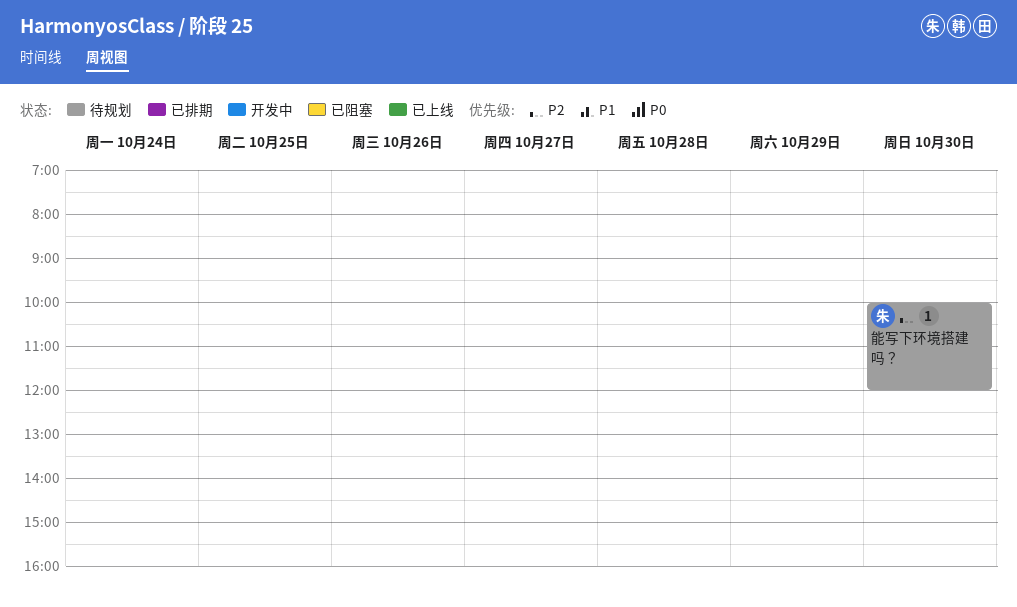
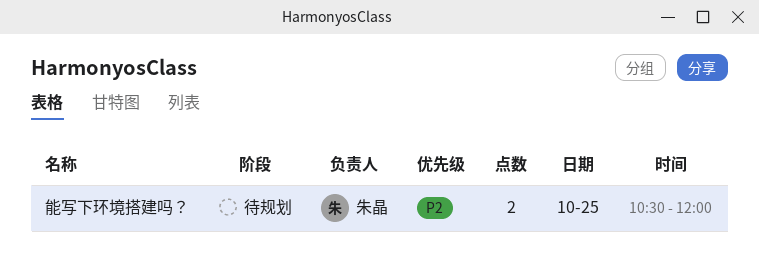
能写下环境搭建吗？, estimate: 1 -> 2
能写下环境搭建吗？, day: Oct 30 -> Oct 25
能写下环境搭建吗？, begins: 10:00 -> 10:30

